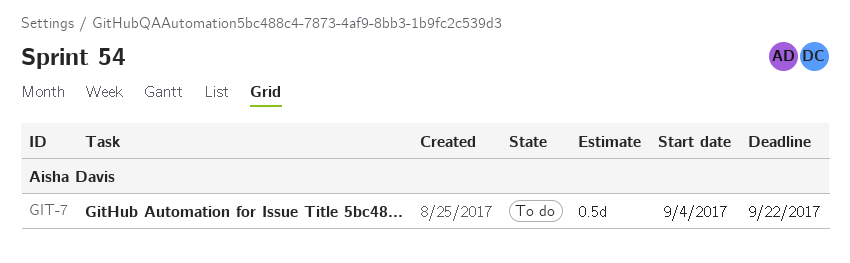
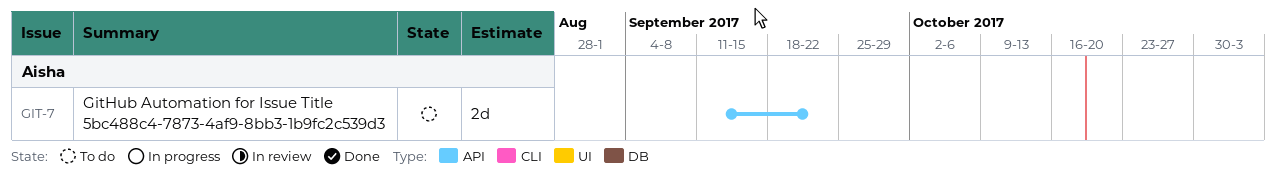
GIT-7, estimate: 0.5d -> 2d
GIT-7, start: Sep 4 -> Sep 11

